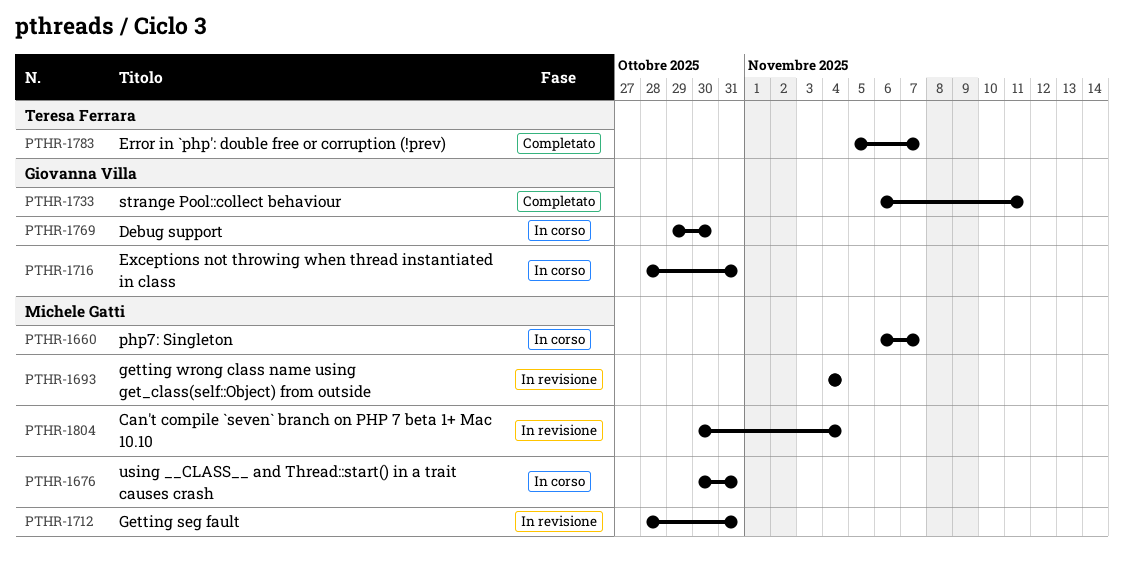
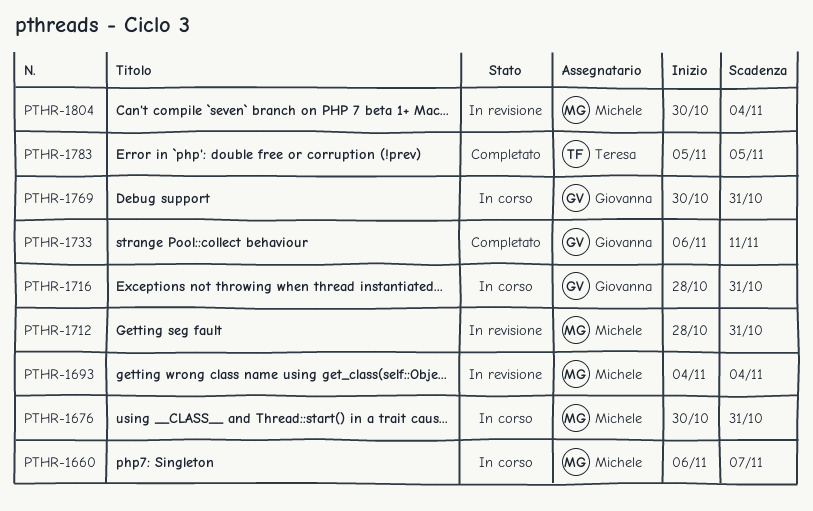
PTHR-1769, start: Oct 29 -> Oct 30
PTHR-1769, due: Oct 30 -> Oct 31
PTHR-1783, due: Nov 7 -> Nov 5

